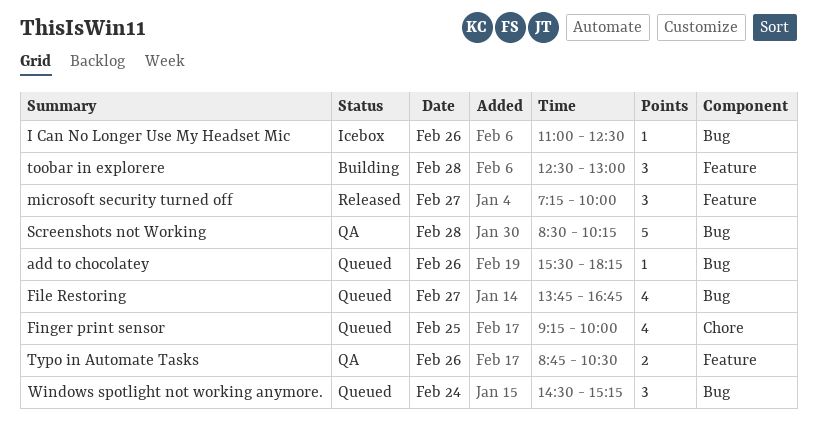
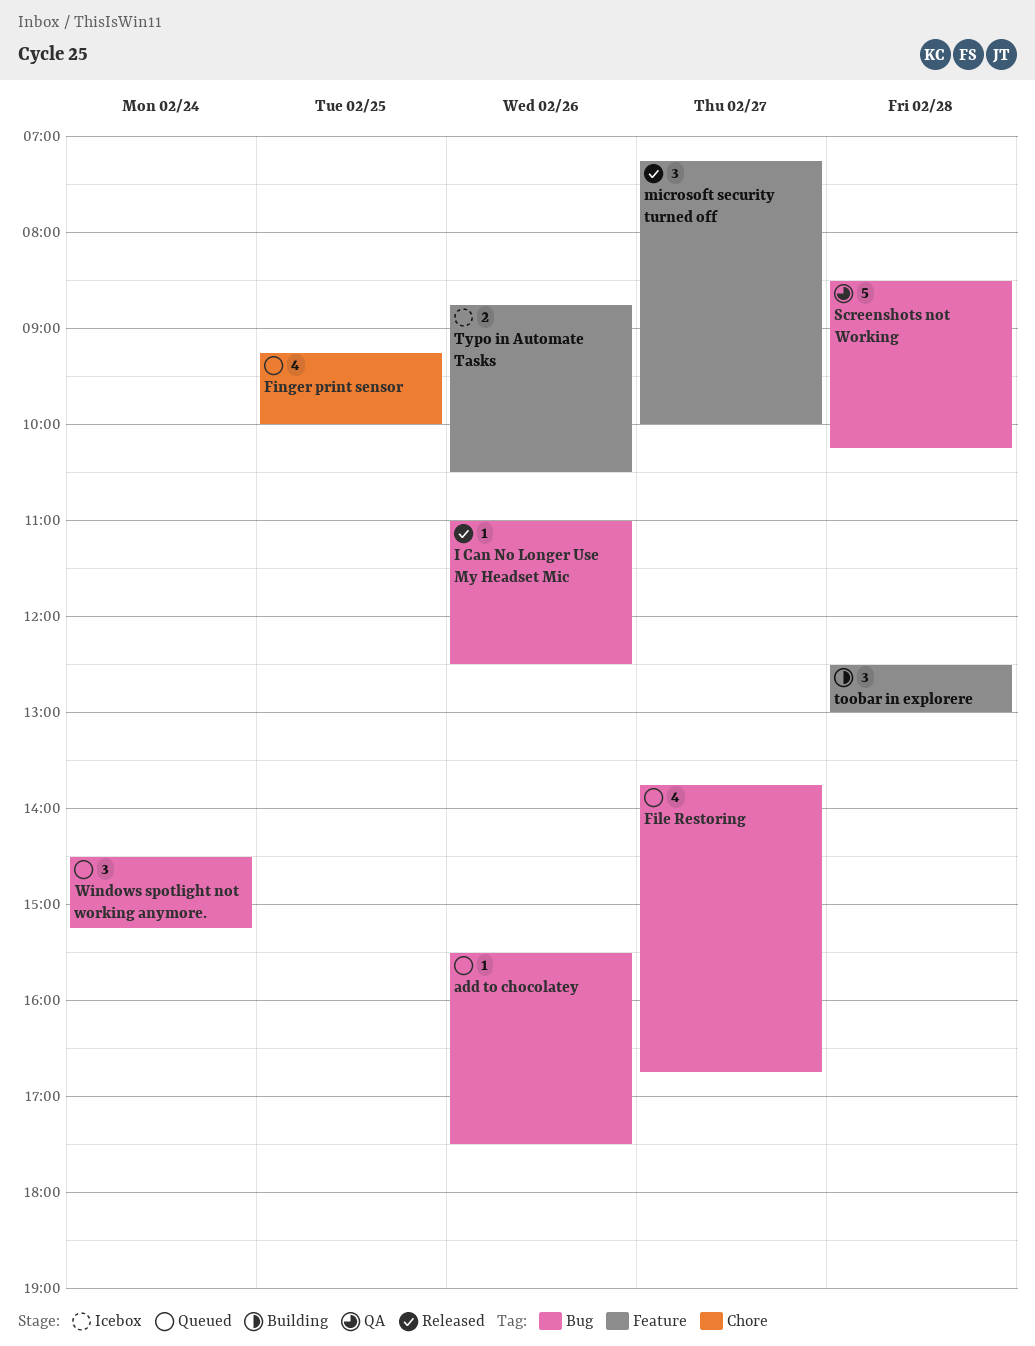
add to chocolatey, ends: 18:15 -> 17:30
I Can No Longer Use My Headset Mic, status: Icebox -> Released
Typo in Automate Tasks, status: QA -> Icebox

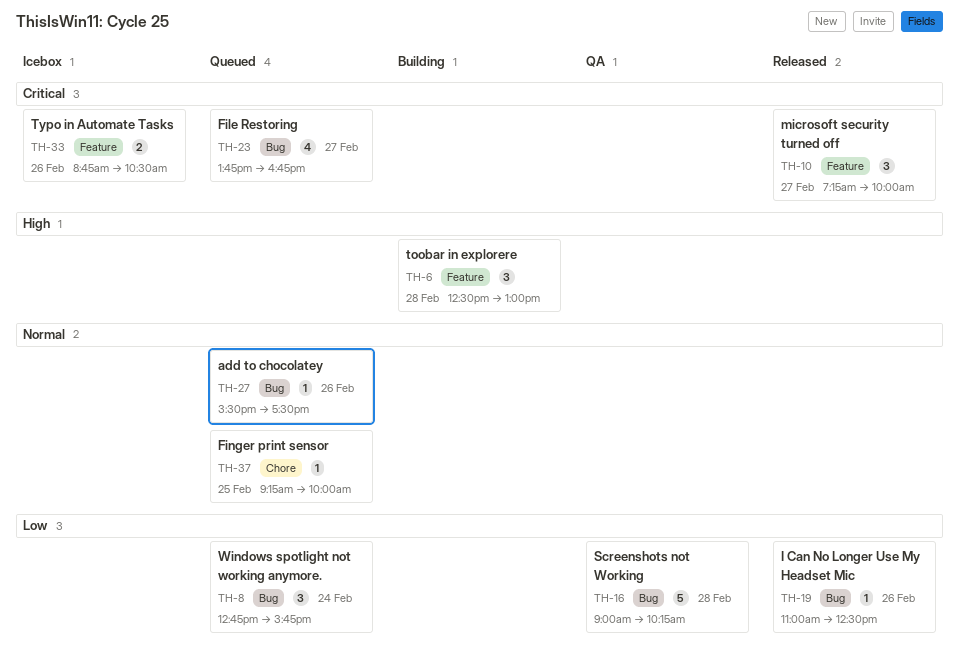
Finger print sensor, estimate: 4 -> 1
Screenshots not Working, begins: 08:30 -> 09:00
Windows spotlight not working anymore., begins: 14:30 -> 12:45
Windows spotlight not working anymore., ends: 15:15 -> 15:45

